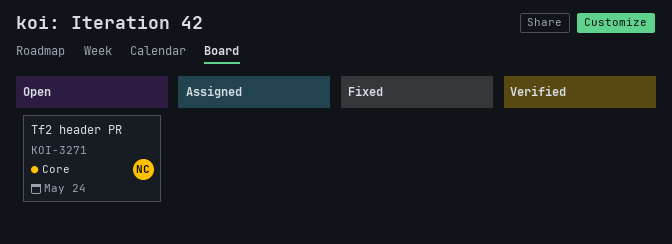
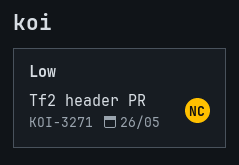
KOI-3271, due: May 24 -> May 26

